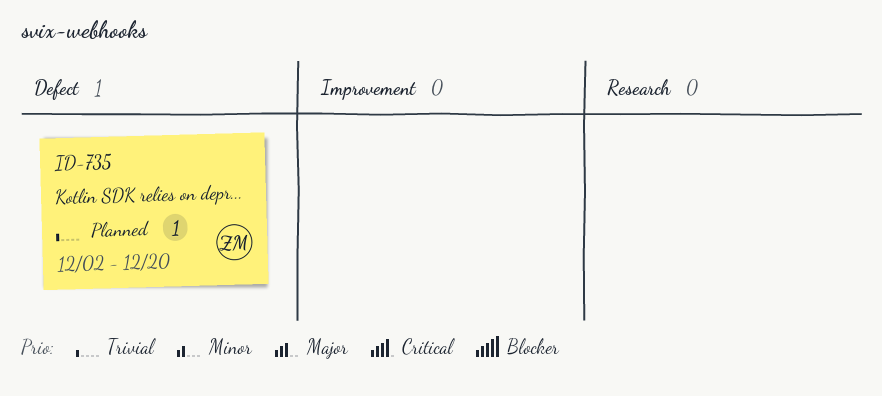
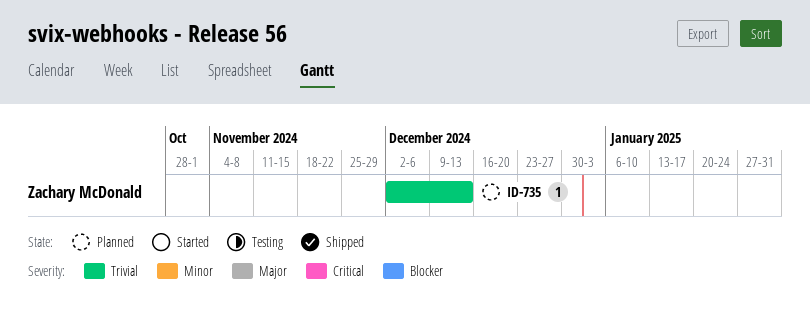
ID-735, due: Dec 20 -> Dec 13

